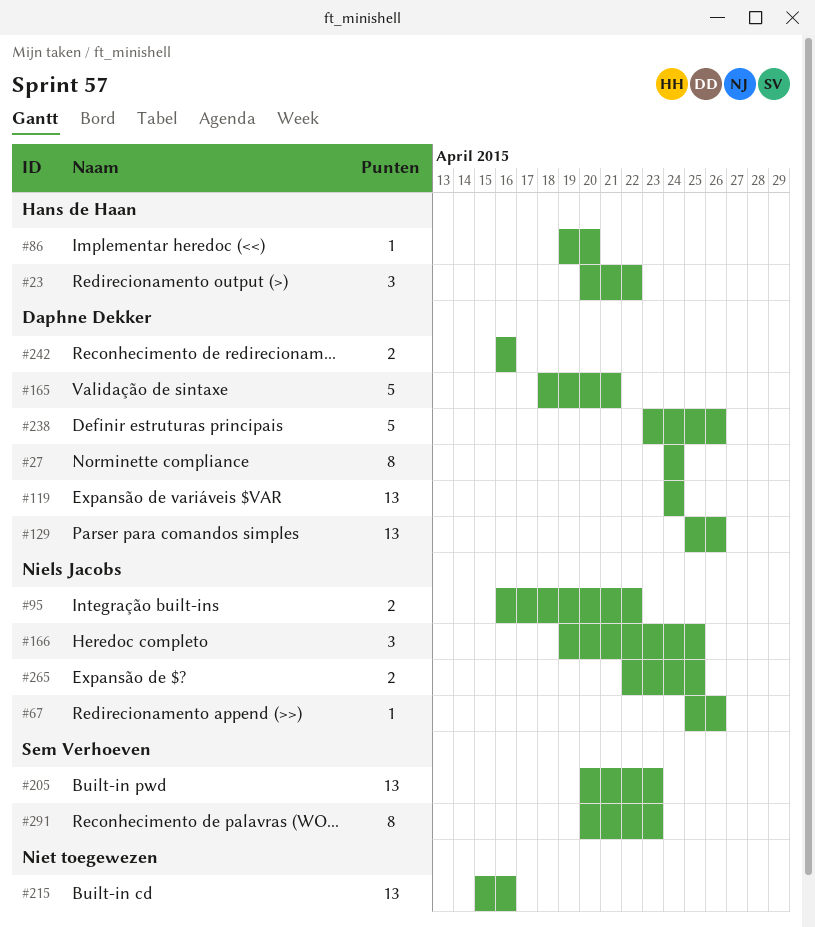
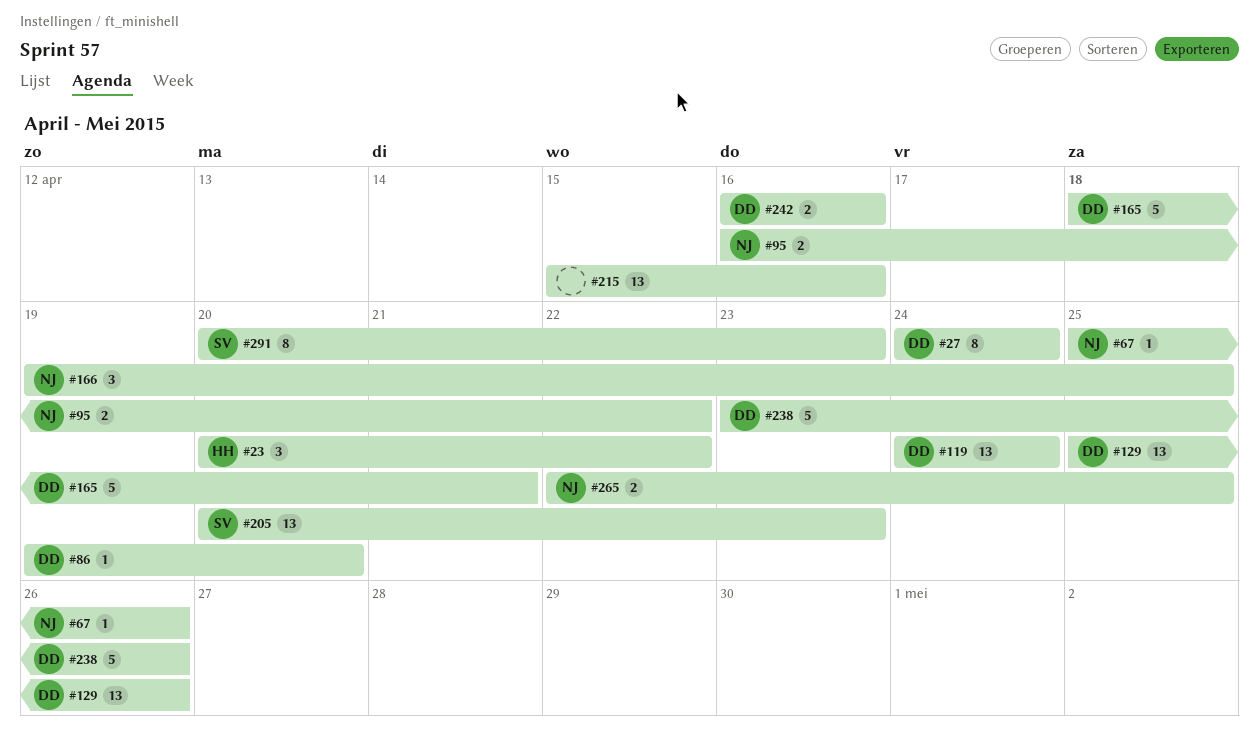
#86, owner: Hans de Haan -> Daphne Dekker

